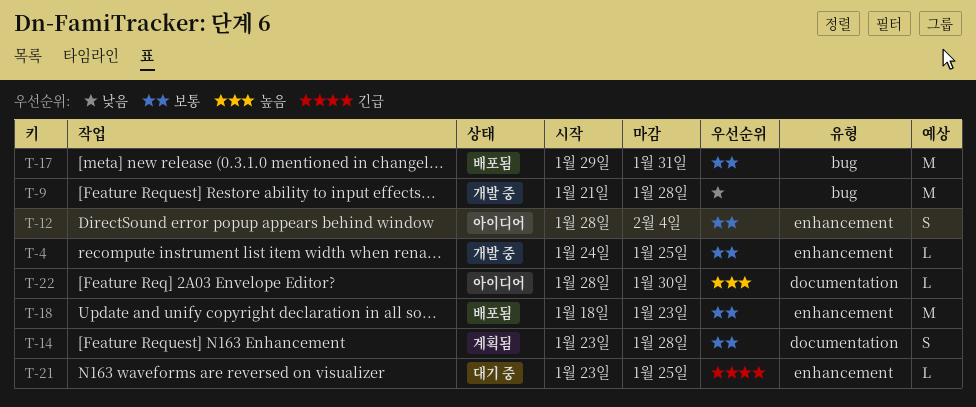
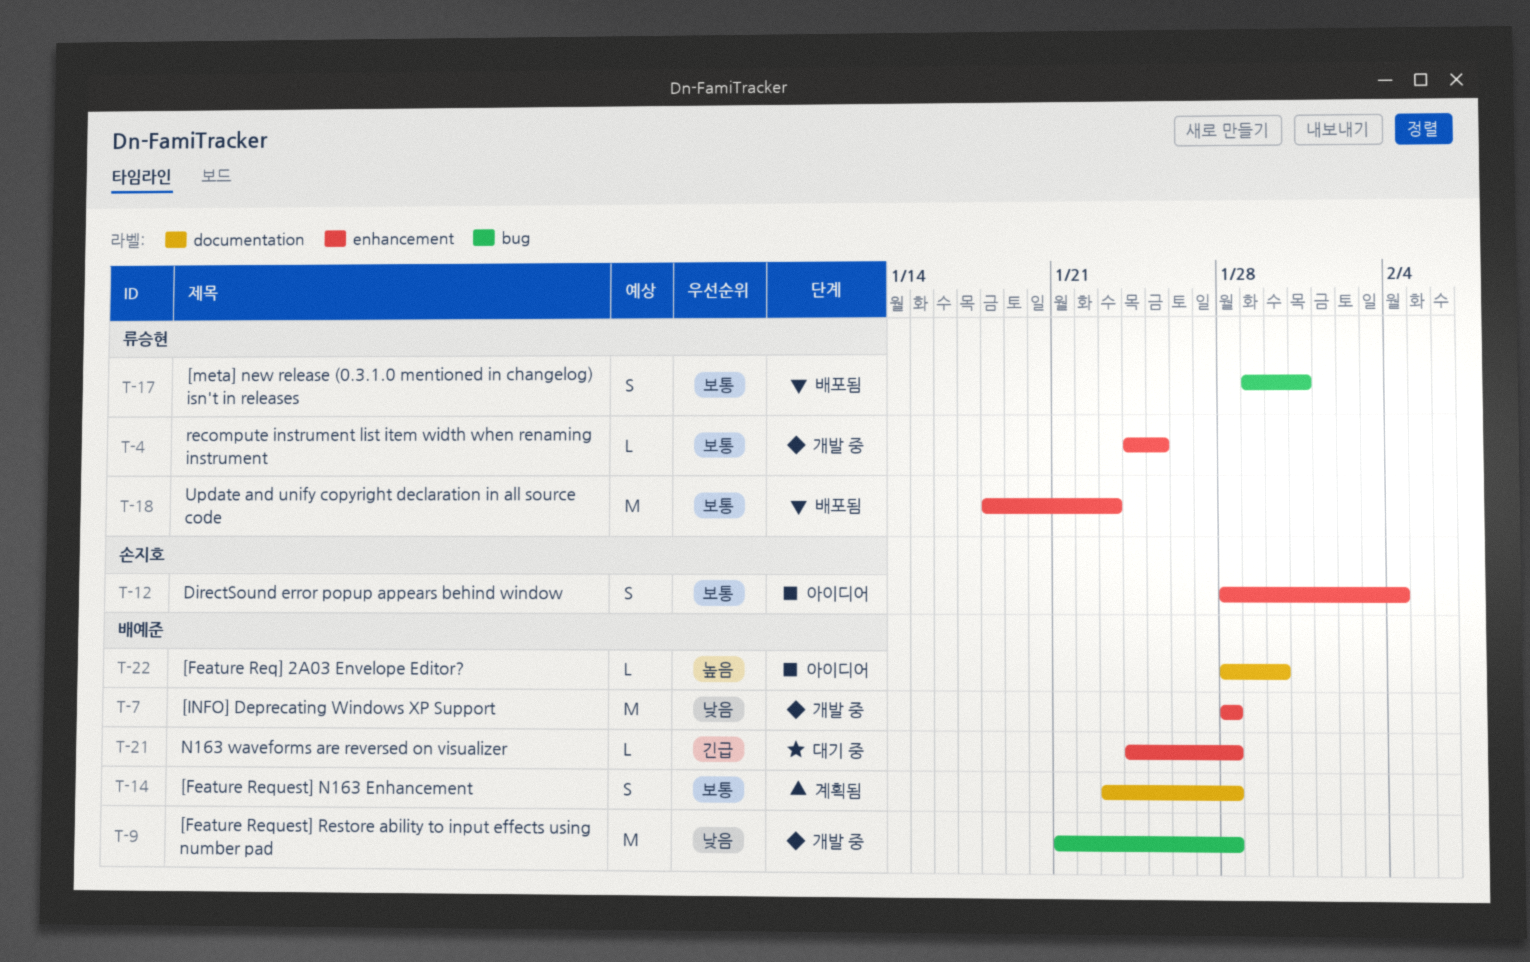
T-7: none -> present
T-17, estimate: M -> S
T-21, start: Jan 23 -> Jan 24
T-21, due: Jan 25 -> Jan 28

